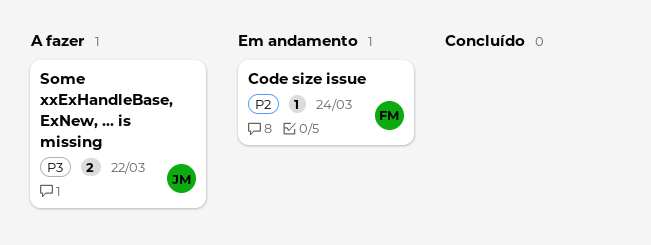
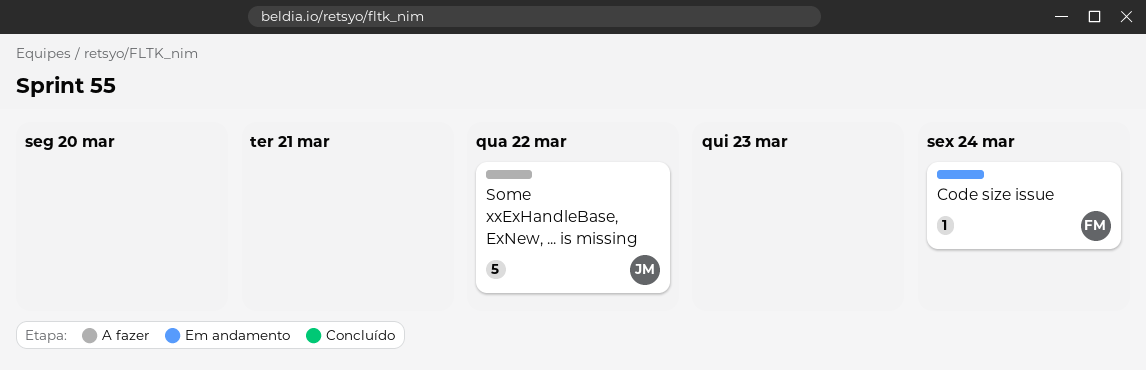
Some xxExHandleBase, ExNew, ... is missing, estimate: 2 -> 5

